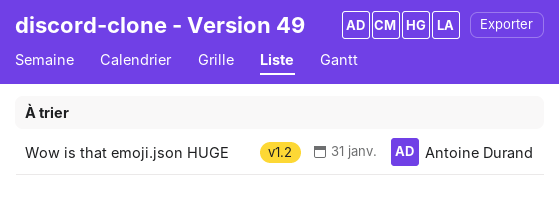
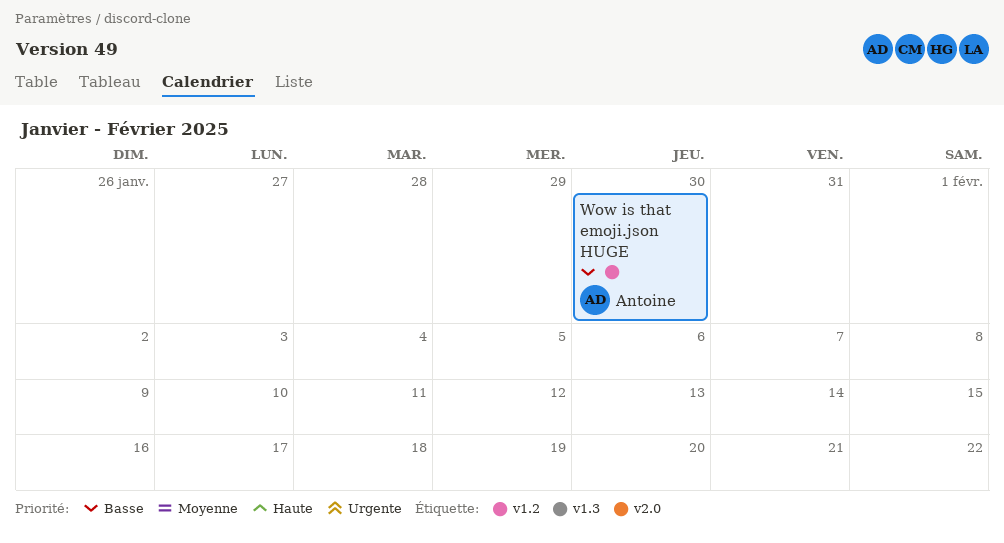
Wow is that emoji.json HUGE, due: Jan 31 -> Jan 30

